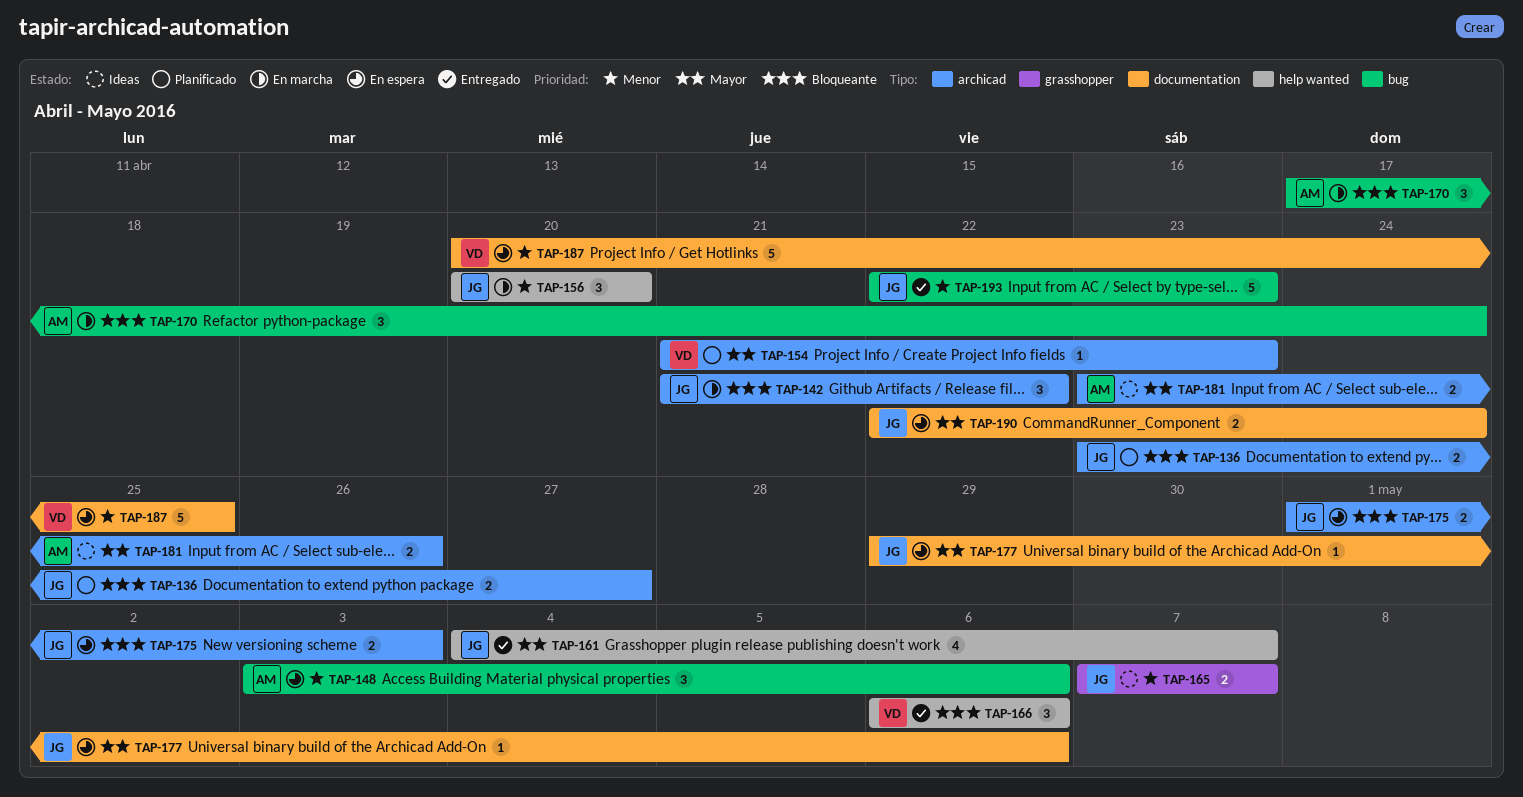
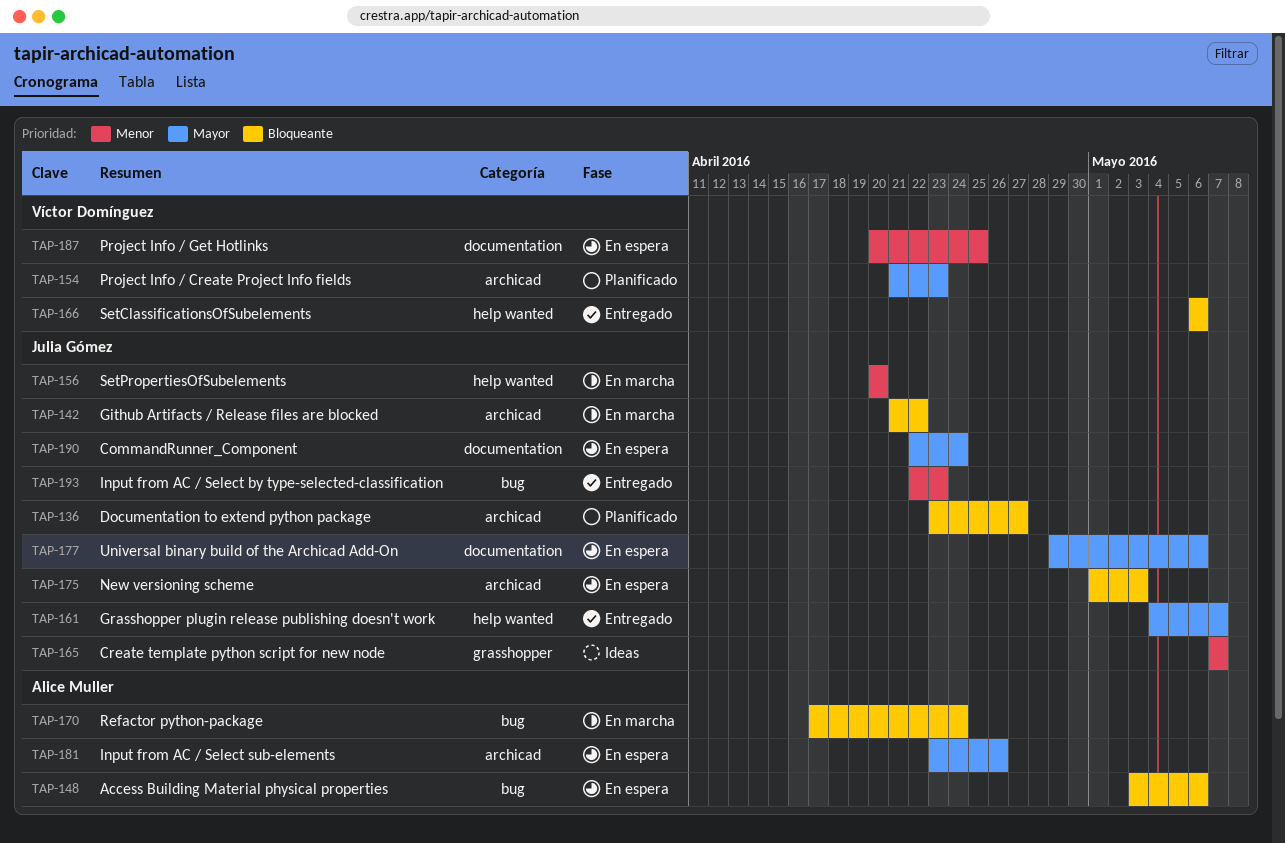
TAP-148, priority: Menor -> Bloqueante
TAP-181, status: Ideas -> En espera

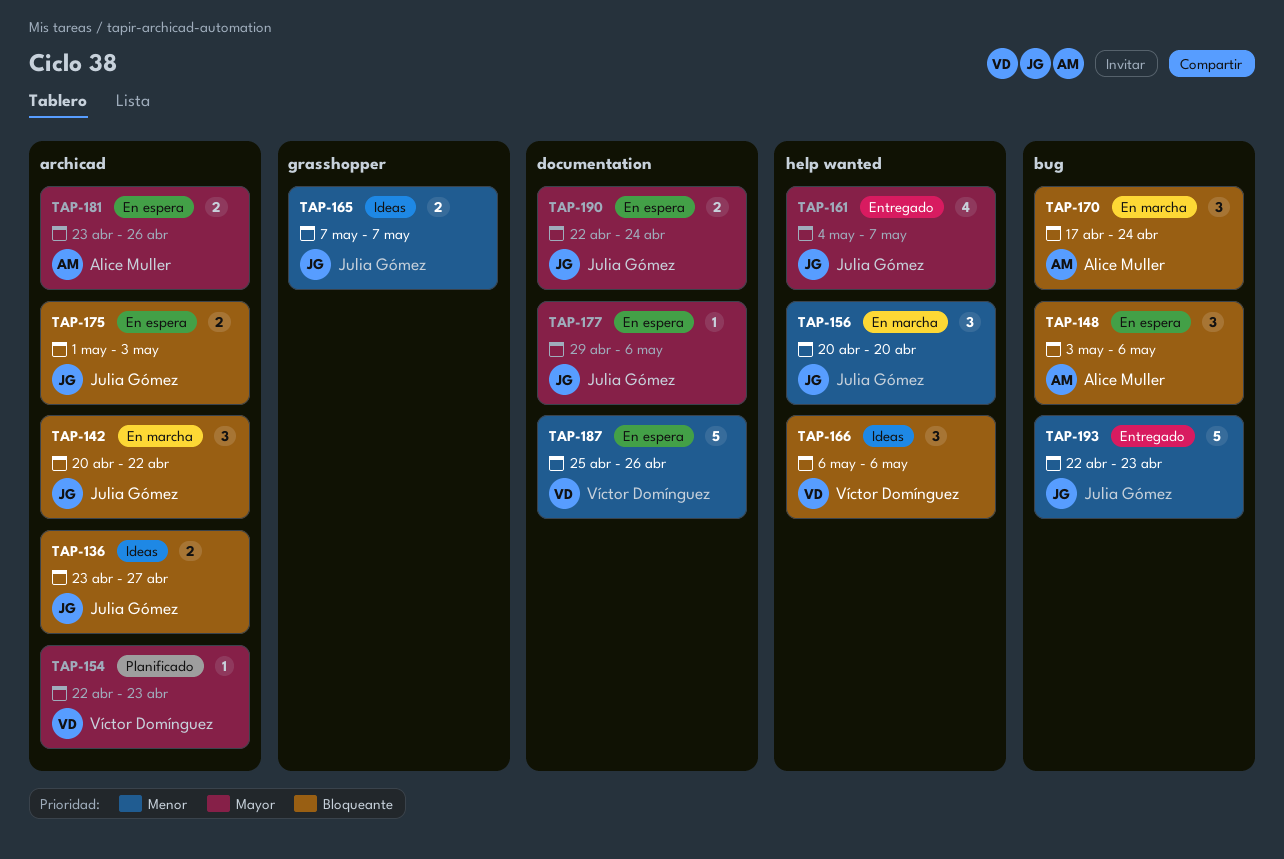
TAP-136, status: Planificado -> Ideas
TAP-142, start: Apr 21 -> Apr 20
TAP-154, start: Apr 21 -> Apr 22
TAP-166, status: Entregado -> Ideas
TAP-187, start: Apr 20 -> Apr 25
TAP-187, due: Apr 25 -> Apr 26

